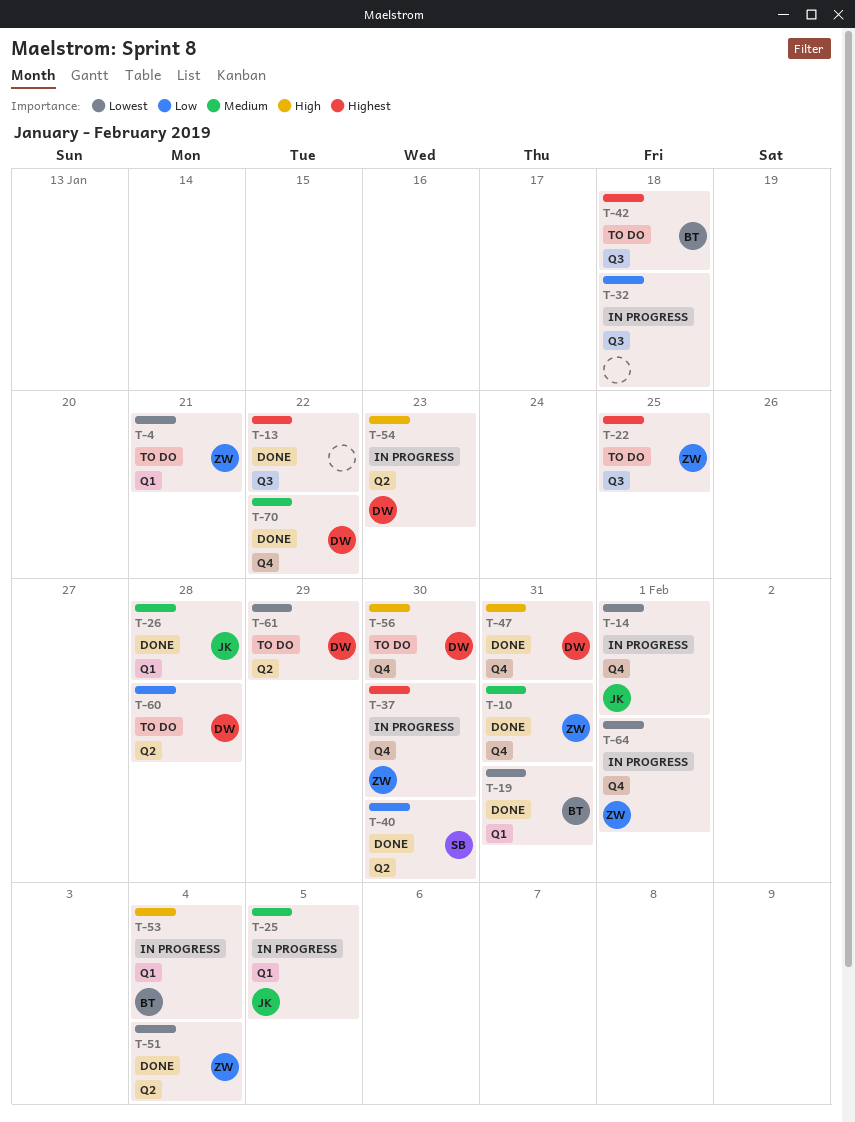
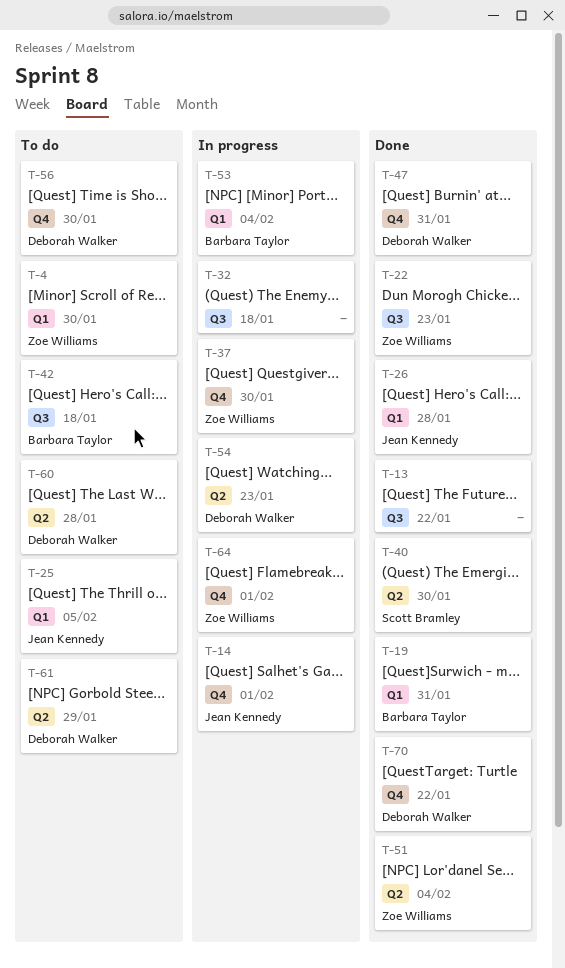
T-4, due: Jan 21 -> Jan 30
T-10: present -> none
T-22, status: To do -> Done
T-22, due: Jan 25 -> Jan 23
T-25, status: In progress -> To do

